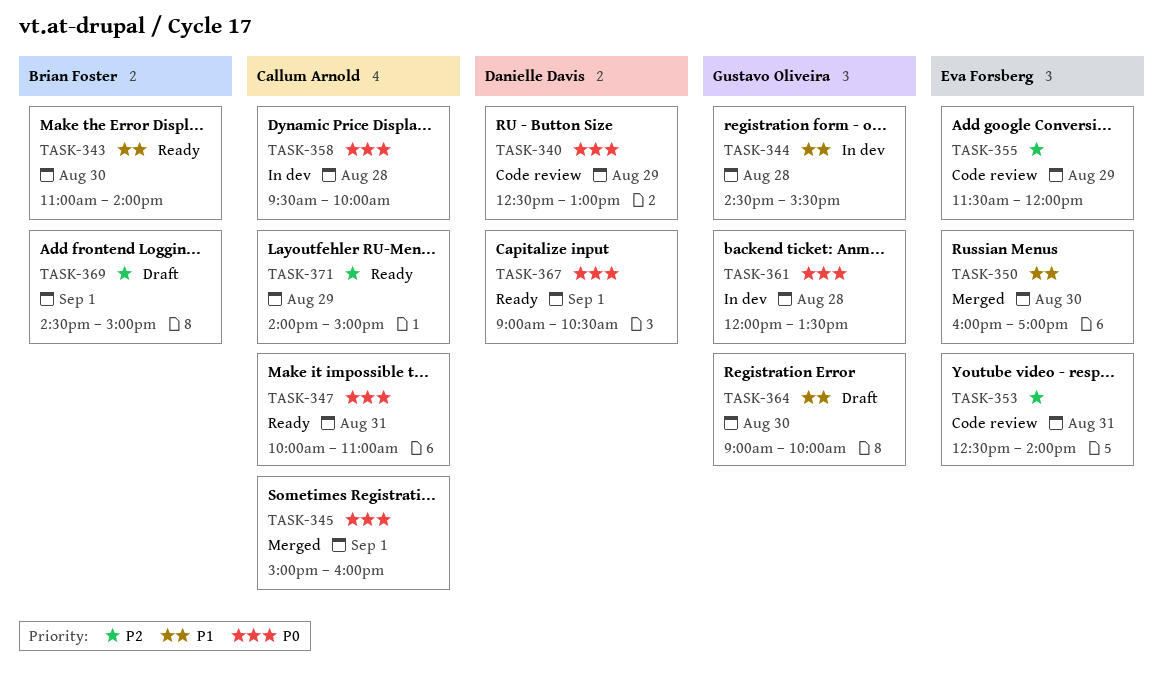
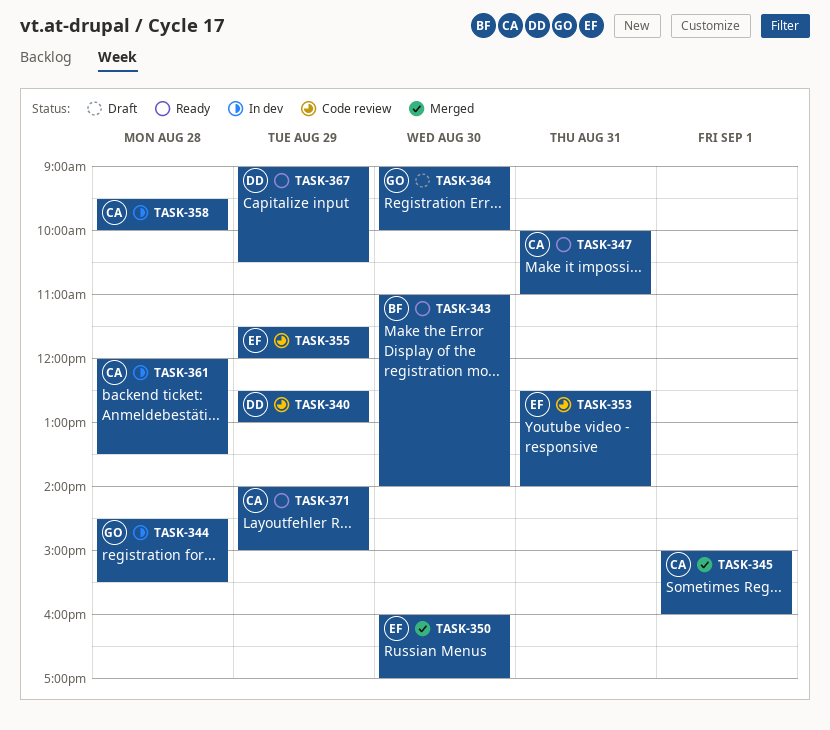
TASK-361, owner: Gustavo Oliveira -> Callum Arnold
TASK-367, day: Sep 1 -> Aug 29
TASK-369: present -> none

